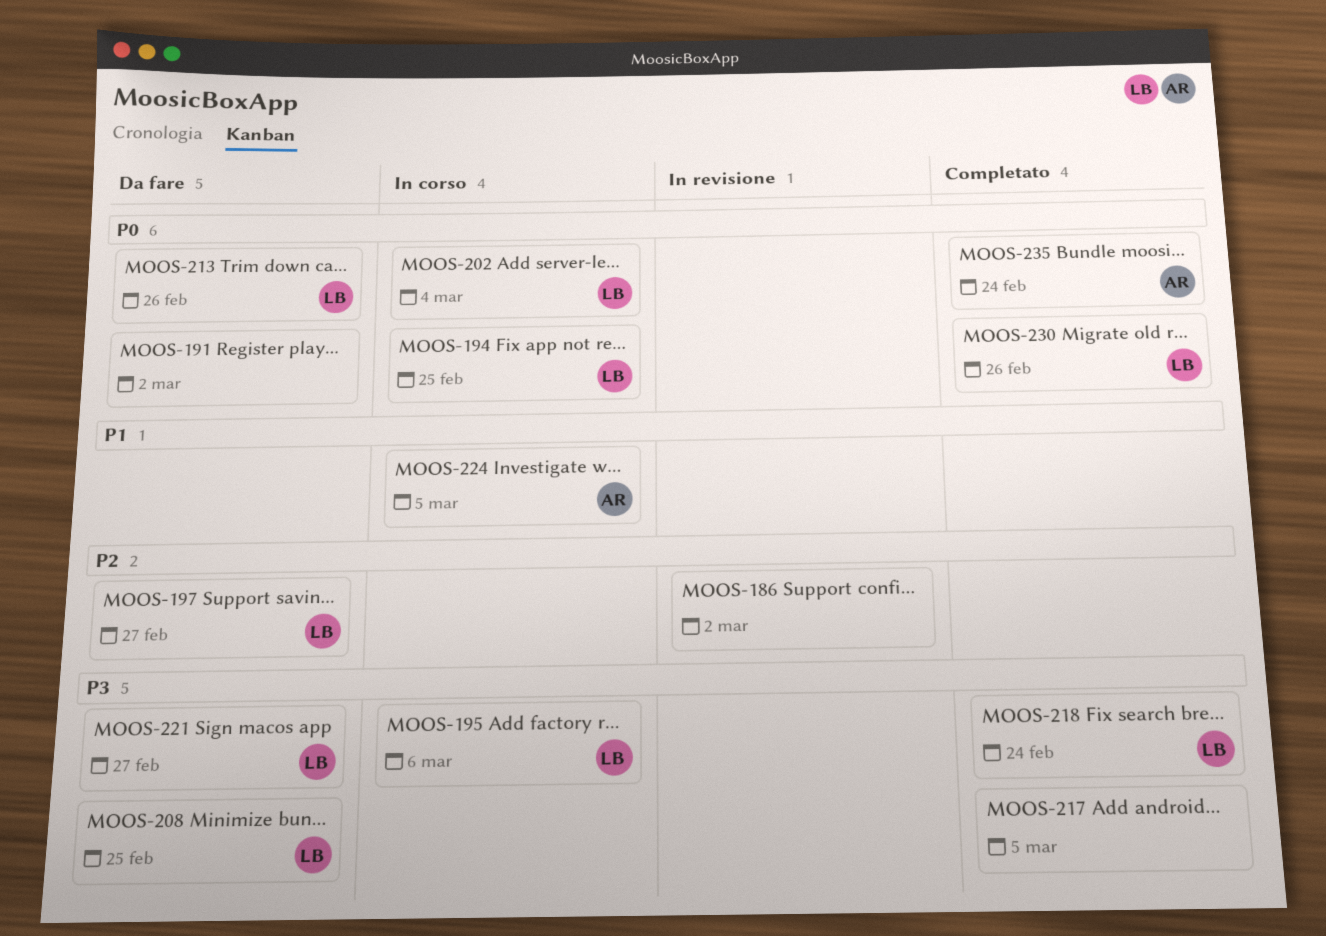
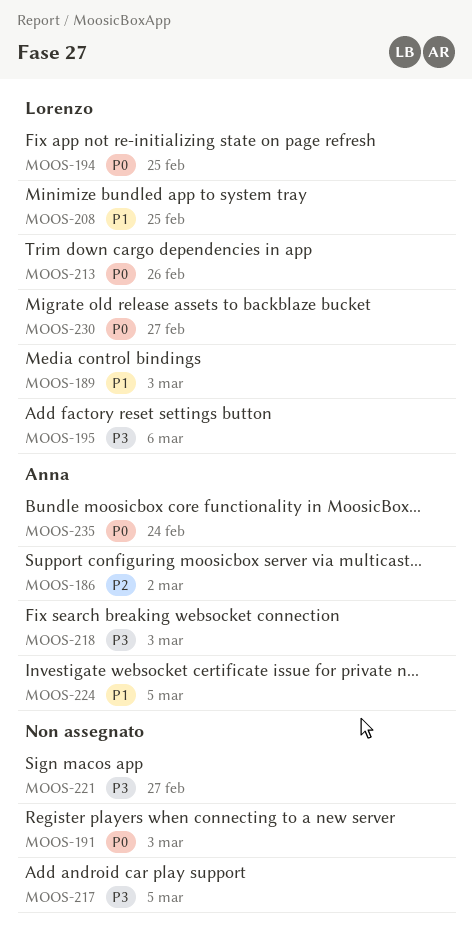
MOOS-186, owner: none -> Anna
MOOS-189: none -> present
MOOS-191, due: Mar 2 -> Mar 3
MOOS-197: present -> none
MOOS-202: present -> none
MOOS-208, priority: P3 -> P1
MOOS-218, owner: Lorenzo -> Anna
MOOS-218, due: Feb 24 -> Mar 3
MOOS-221, owner: Lorenzo -> none
MOOS-230, due: Feb 26 -> Feb 27

